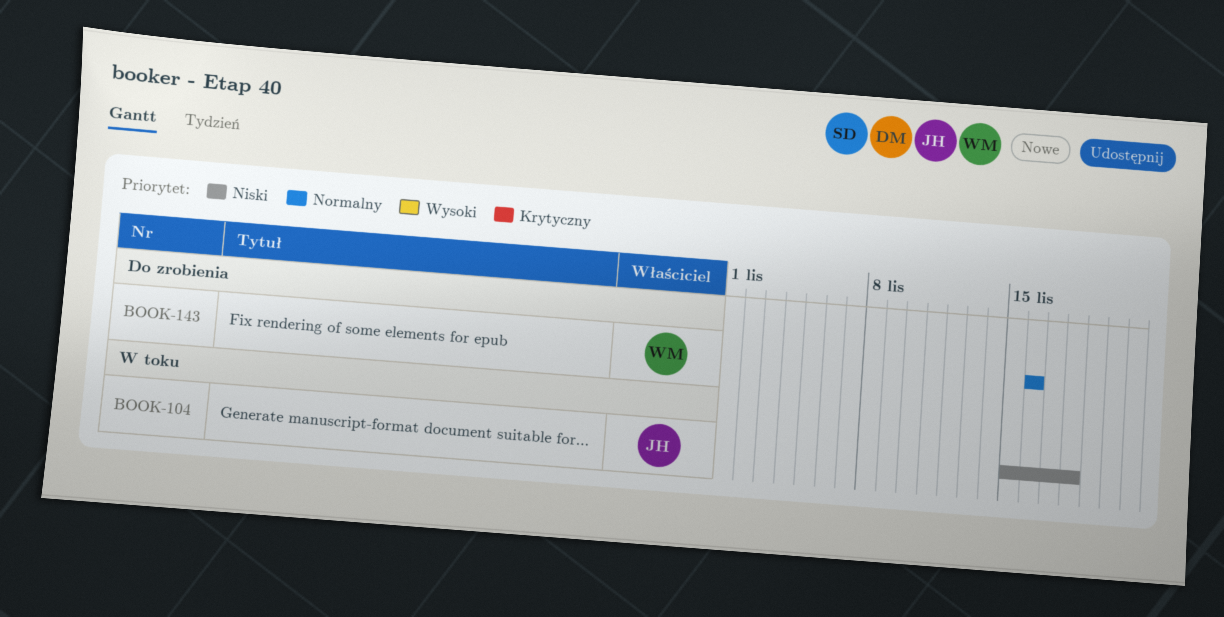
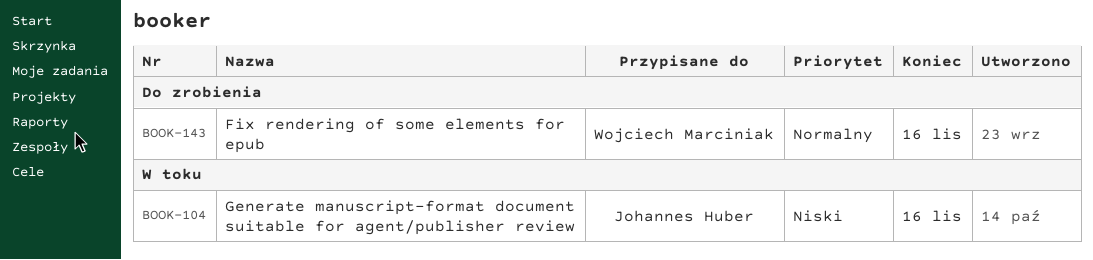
BOOK-104, due: Nov 18 -> Nov 16

